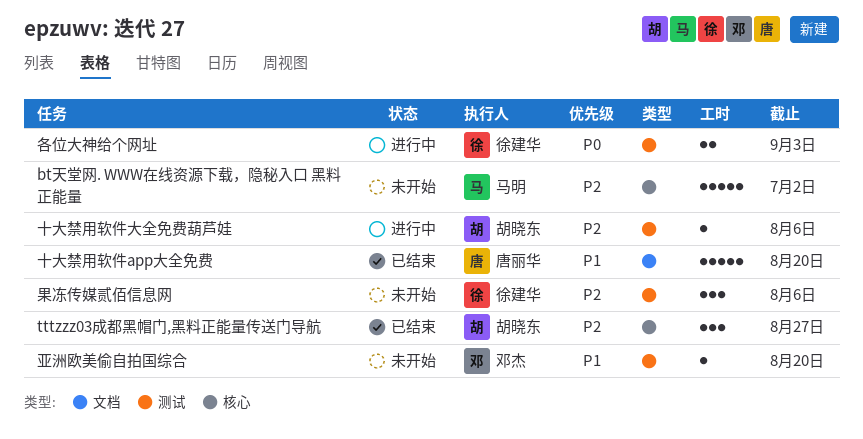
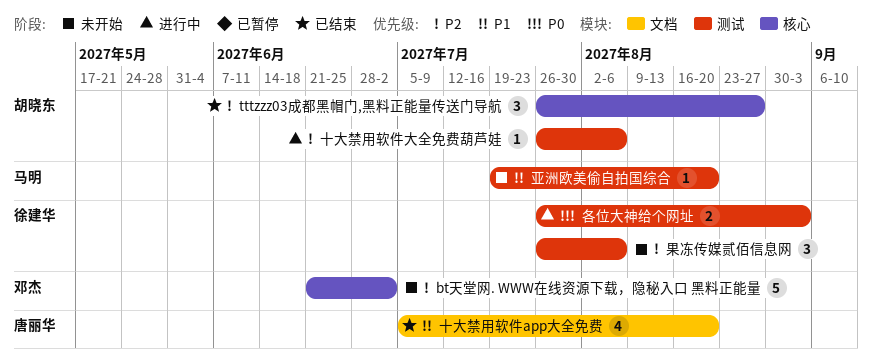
bt天堂网. WWW在线资源下载，隐秘入口 黑料正能量, owner: 马明 -> 邓杰
亚洲欧美偷自拍国综合, owner: 邓杰 -> 马明
十大禁用软件app大全免费, estimate: 5 -> 4

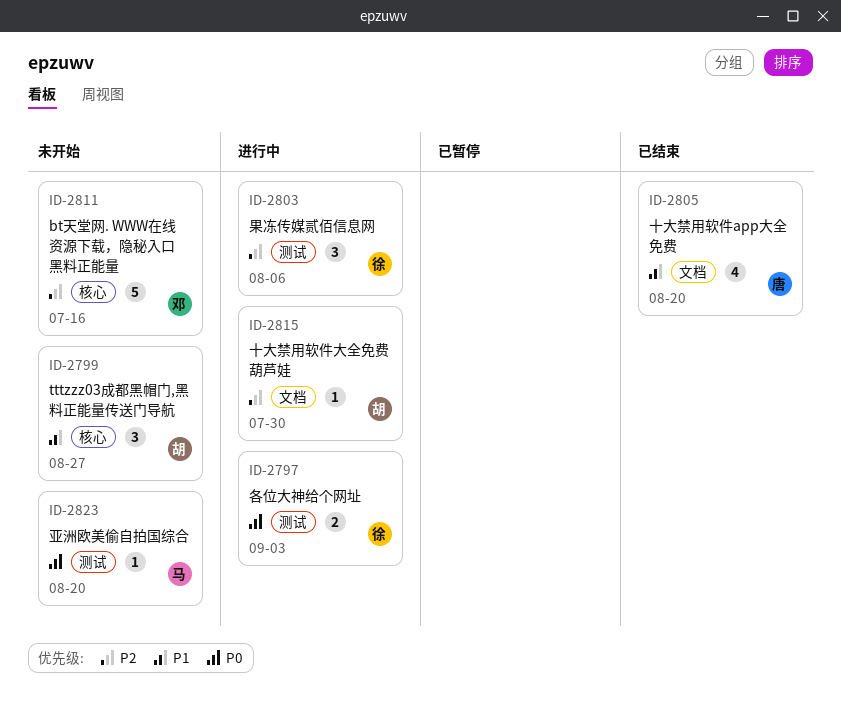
bt天堂网. WWW在线资源下载，隐秘入口 黑料正能量, due: Jul 2 -> Jul 16
tttzzz03成都黑帽门,黑料正能量传送门导航, status: 已结束 -> 未开始
tttzzz03成都黑帽门,黑料正能量传送门导航, priority: P2 -> P1
亚洲欧美偷自拍国综合, priority: P1 -> P0
十大禁用软件大全免费葫芦娃, label: 测试 -> 文档
十大禁用软件大全免费葫芦娃, due: Aug 6 -> Jul 30
果冻传媒贰佰信息网, status: 未开始 -> 进行中

